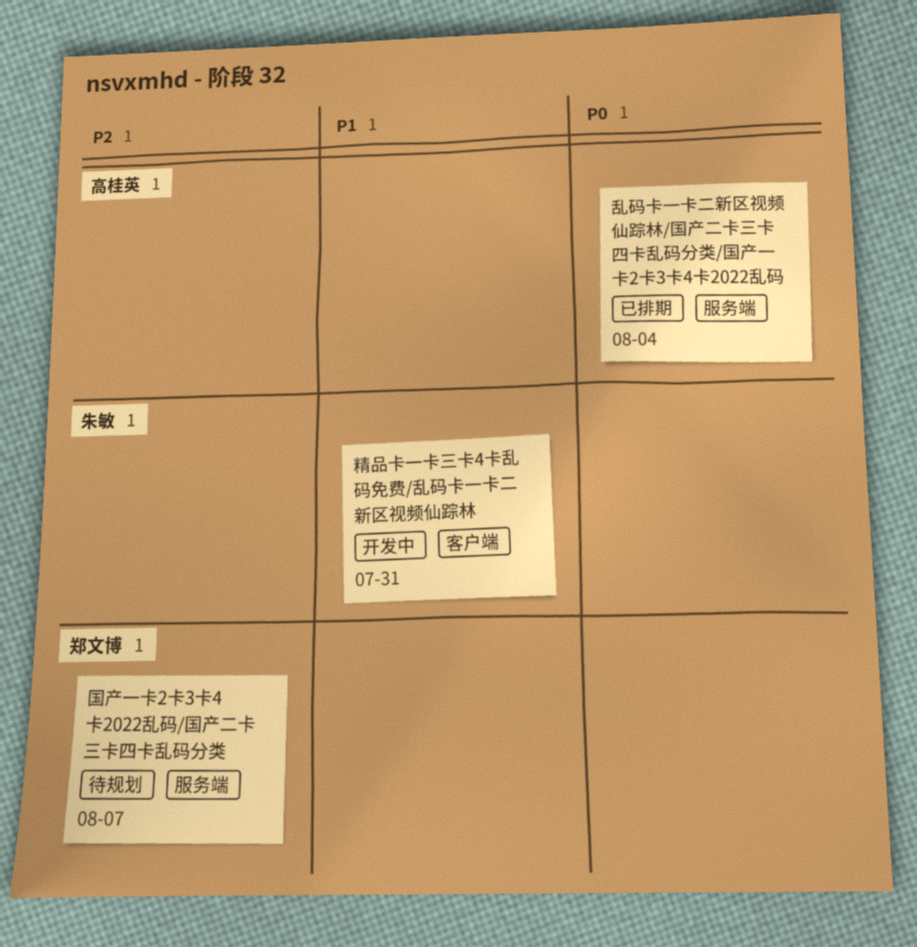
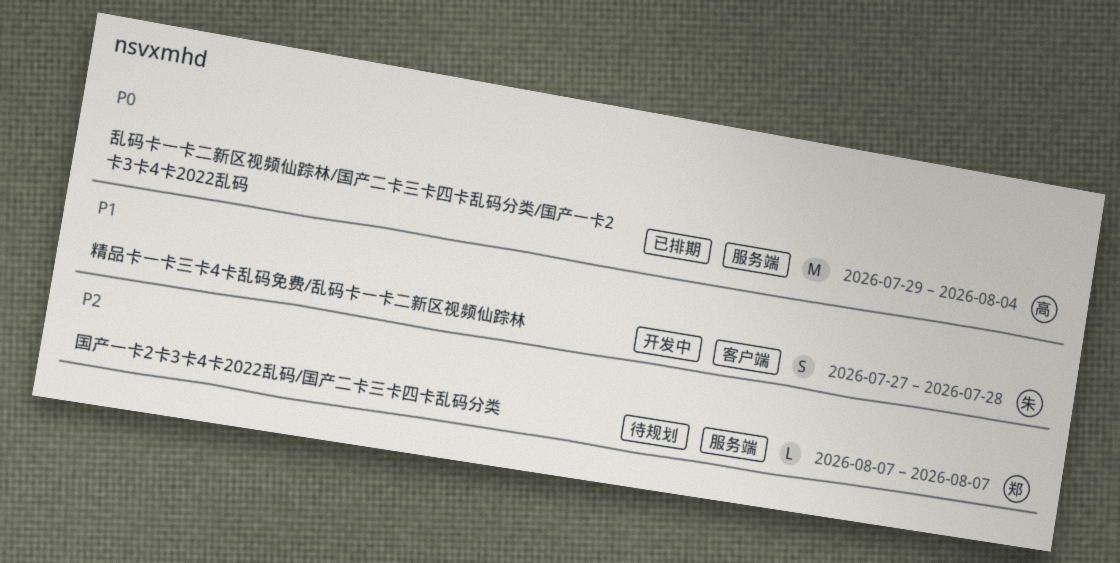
精品卡一卡三卡4卡乱码免费/乱码卡一卡二新区视频仙踪林, due: Jul 31 -> Jul 28

